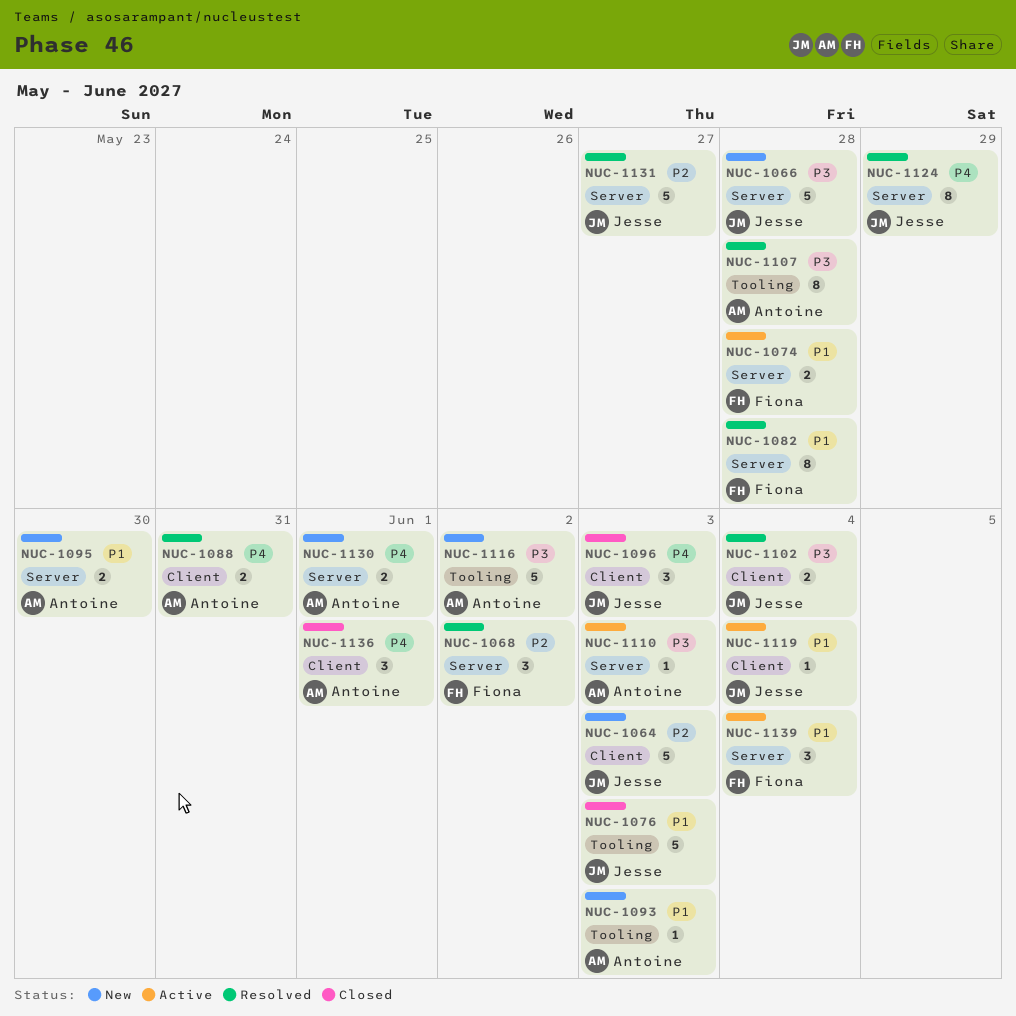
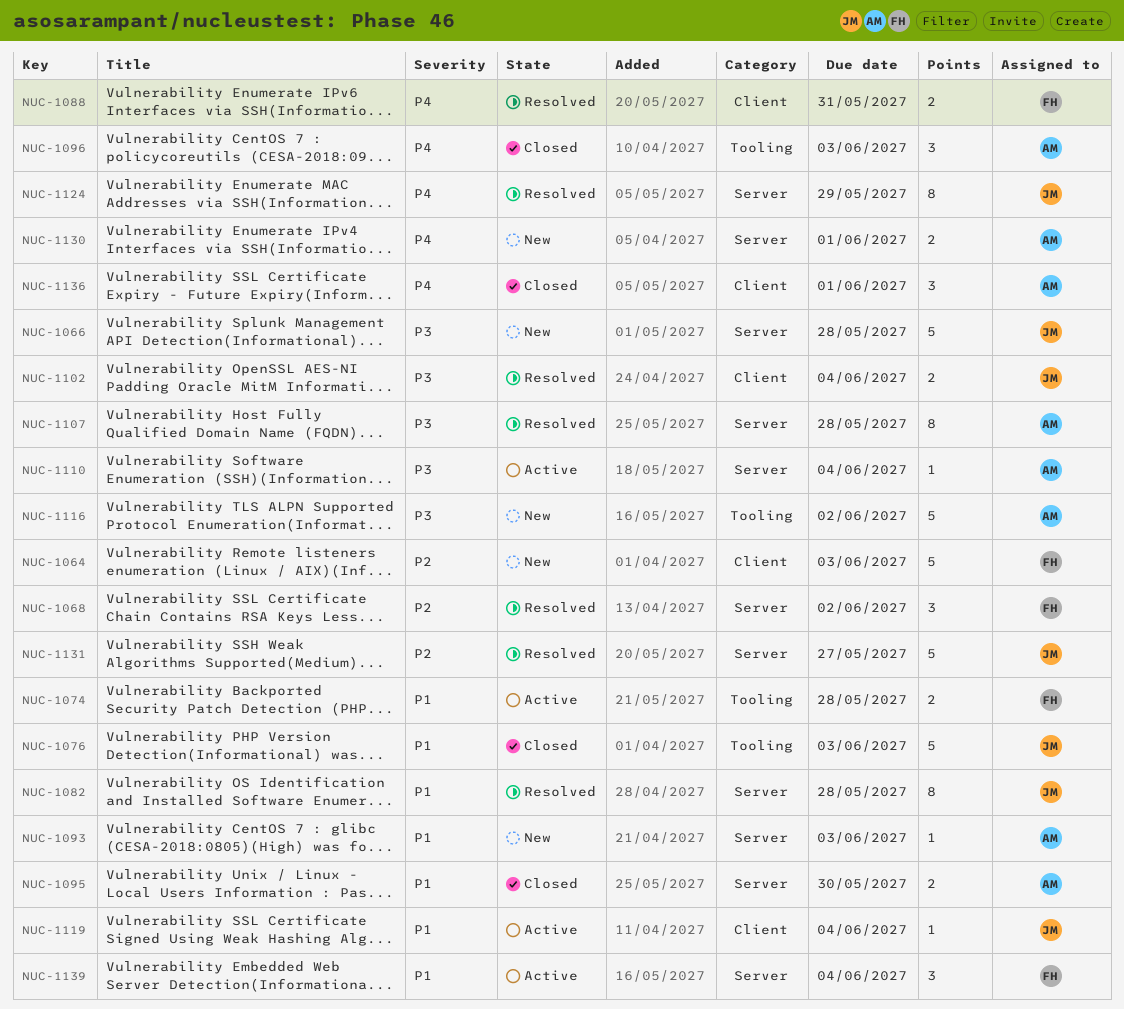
NUC-1064, owner: Jesse -> Fiona
NUC-1074, label: Server -> Tooling
NUC-1082, owner: Fiona -> Jesse
NUC-1088, owner: Antoine -> Fiona
NUC-1093, label: Tooling -> Server
NUC-1095, status: New -> Closed
NUC-1096, owner: Jesse -> Antoine
NUC-1096, label: Client -> Tooling
NUC-1107, label: Tooling -> Server
NUC-1110, due: Jun 3 -> Jun 4

